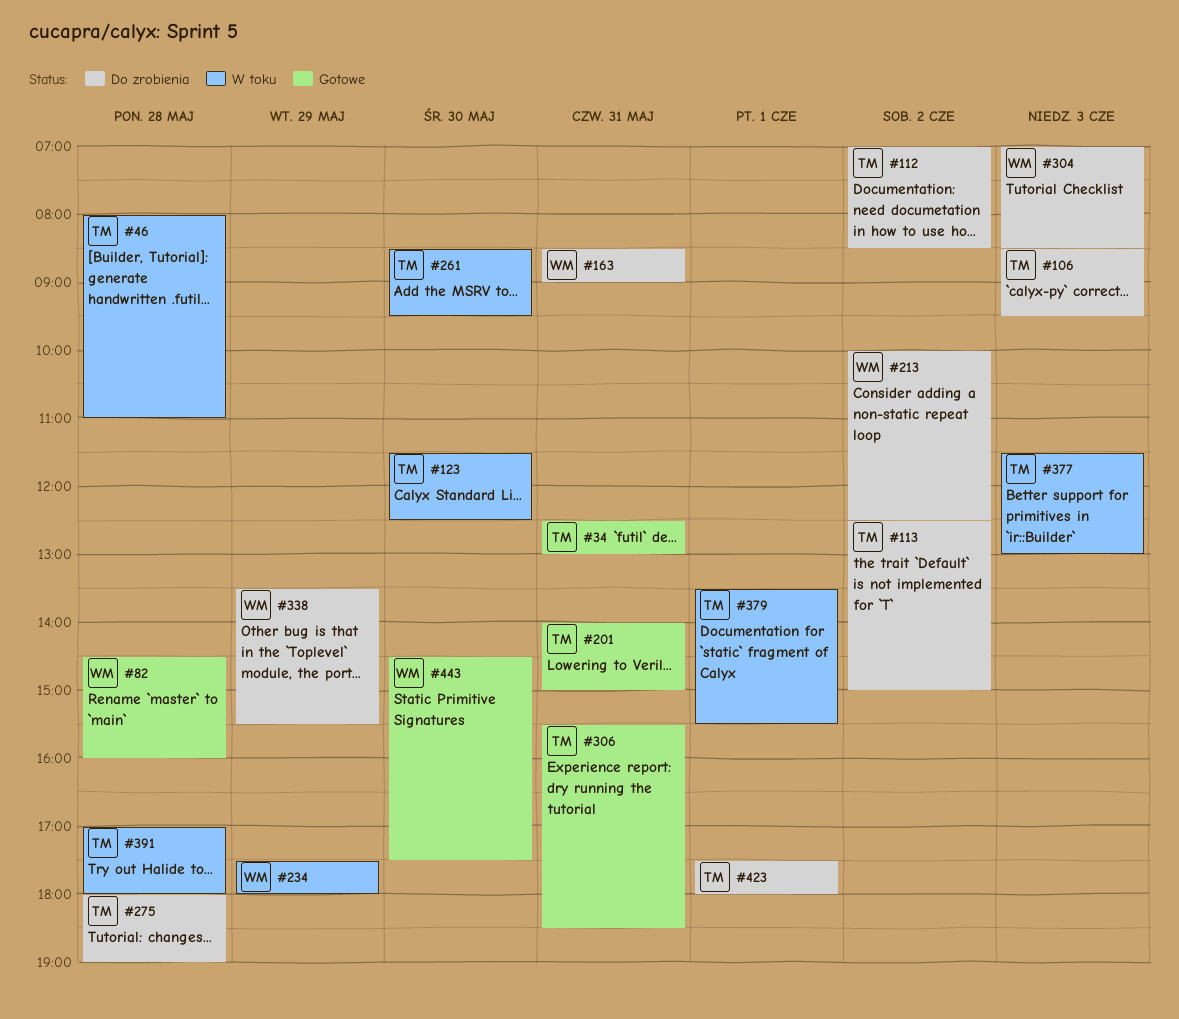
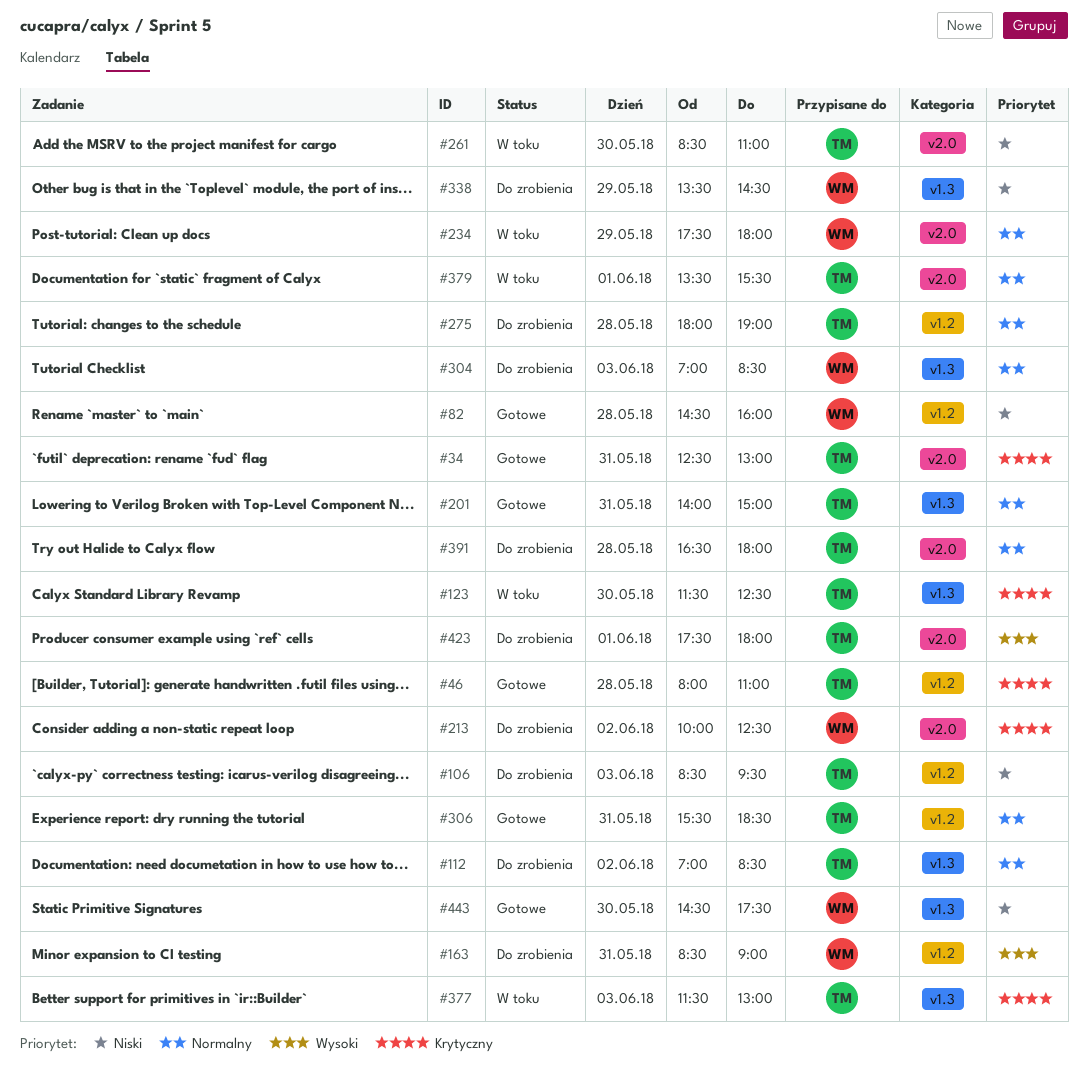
#46, status: W toku -> Gotowe
#113: present -> none
#261, ends: 09:30 -> 11:00
#338, ends: 15:30 -> 14:30
#391, status: W toku -> Do zrobienia
#391, begins: 17:00 -> 16:30

